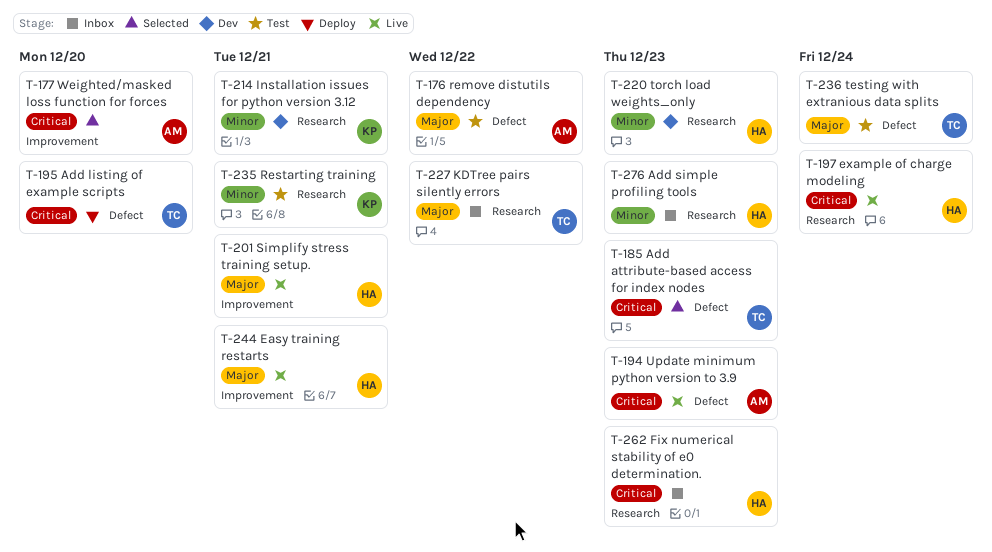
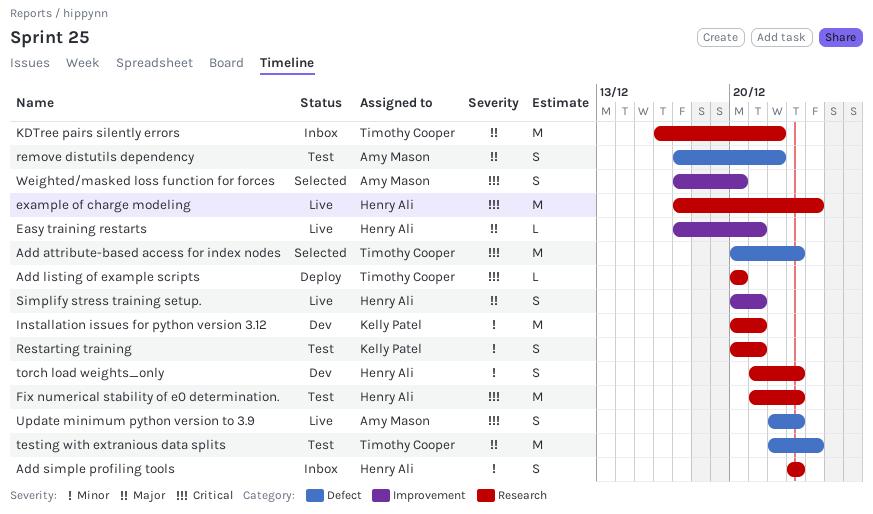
Add listing of example scripts, label: Defect -> Research
Fix numerical stability of e0 determination., status: Inbox -> Test

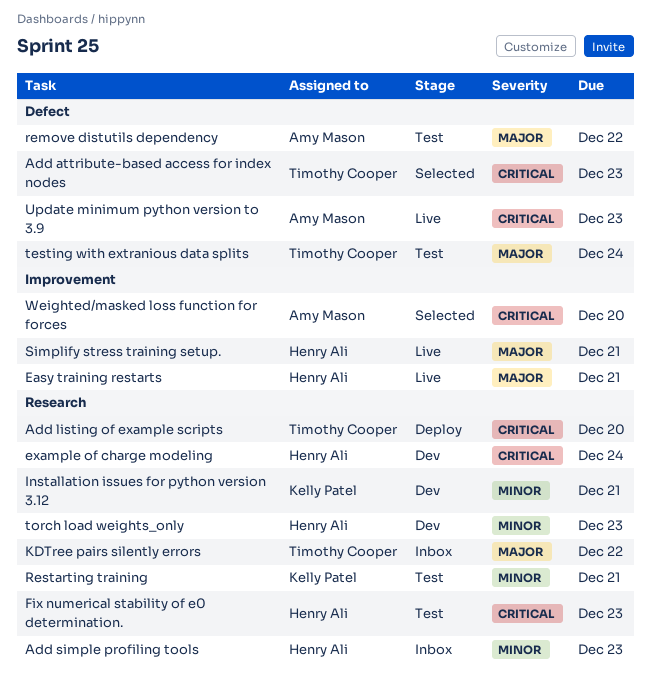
example of charge modeling, status: Live -> Dev

